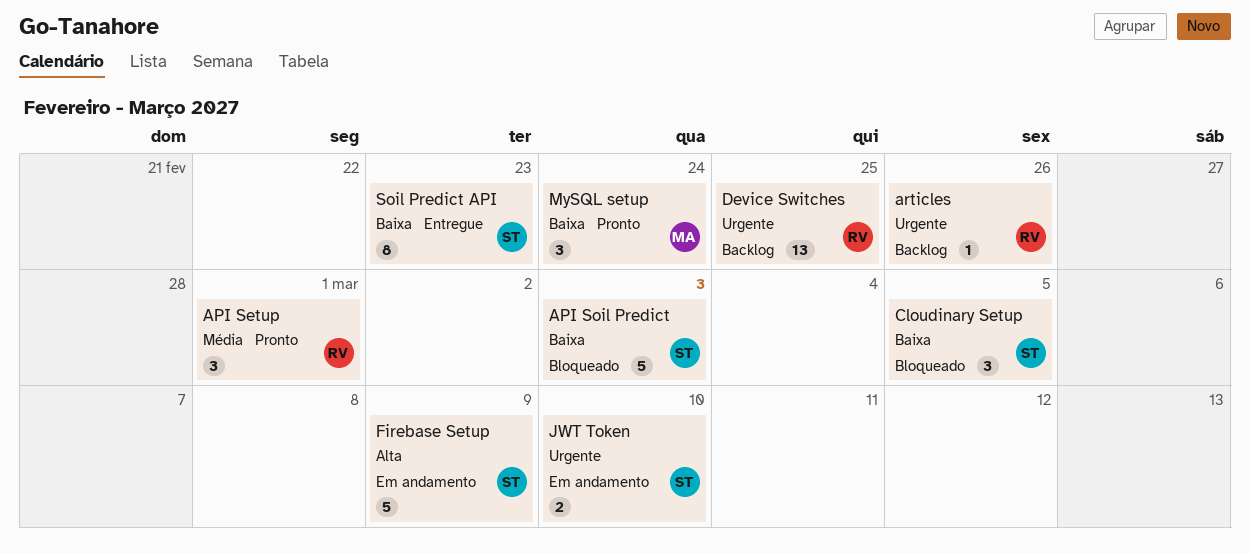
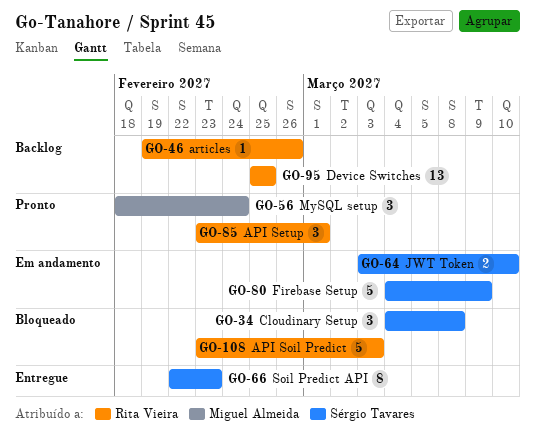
API Soil Predict, owner: Sérgio Tavares -> Rita Vieira
Cloudinary Setup, due: Mar 5 -> Mar 8

